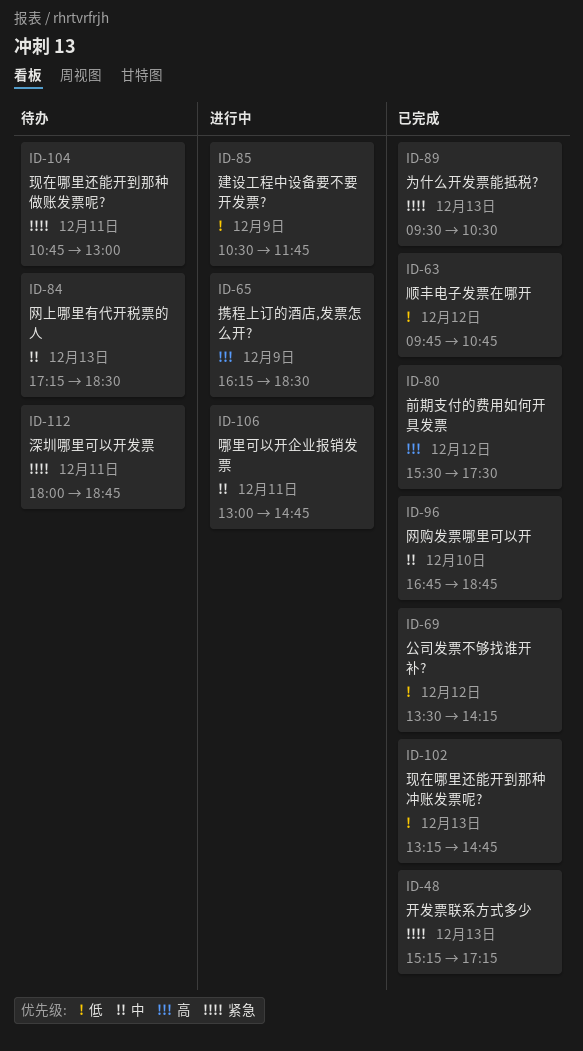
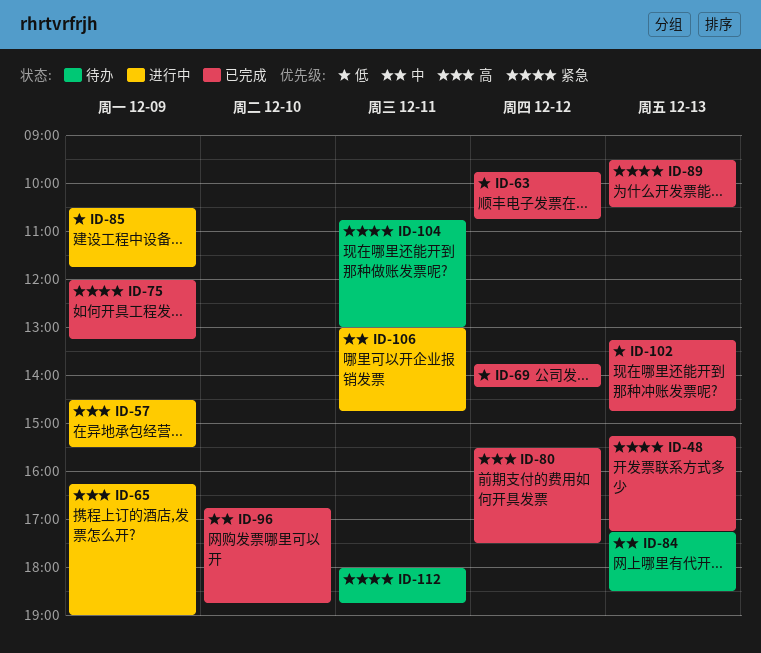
ID-57: none -> present
ID-65, ends: 18:30 -> 19:00
ID-69, begins: 13:30 -> 13:45
ID-75: none -> present

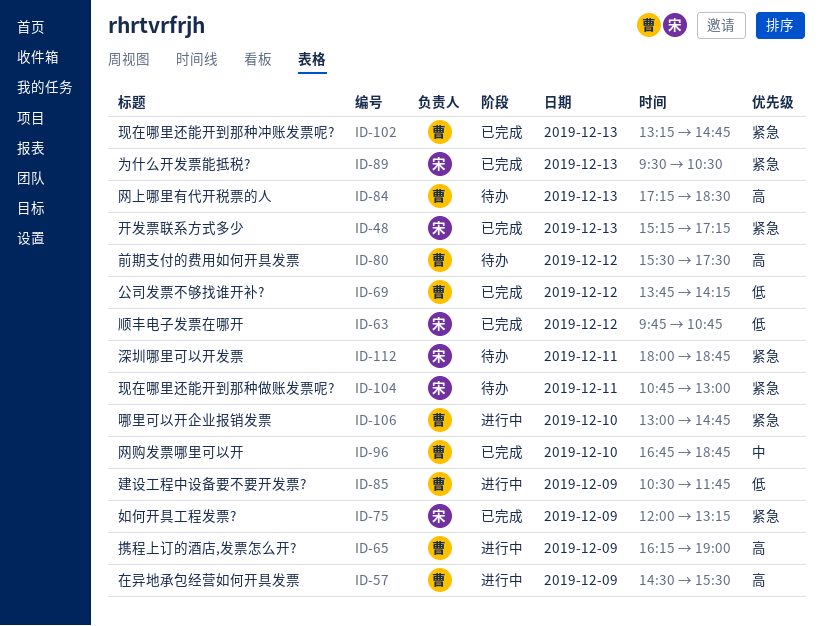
ID-80, status: 已完成 -> 待办
ID-84, priority: 中 -> 高
ID-102, priority: 低 -> 紧急
ID-106, priority: 中 -> 紧急
ID-106, day: Dec 11 -> Dec 10

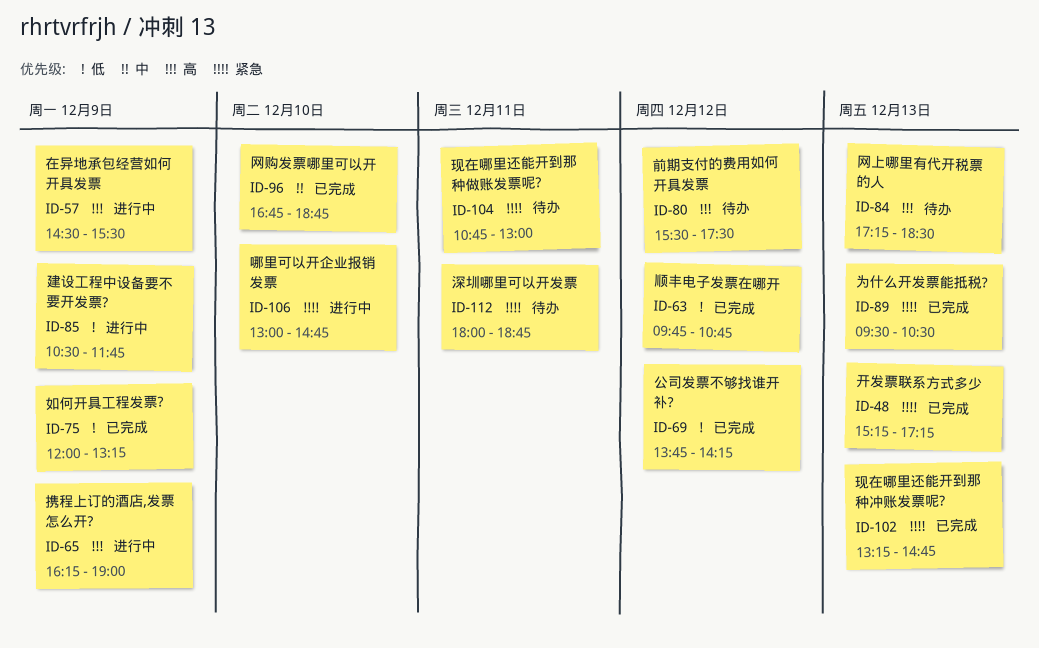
ID-75, priority: 紧急 -> 低

